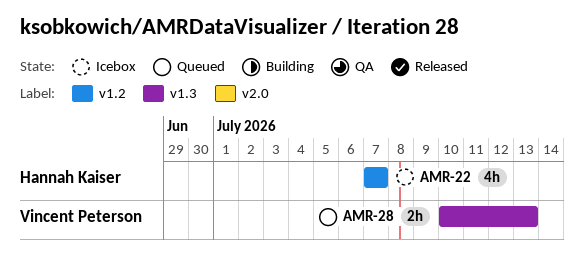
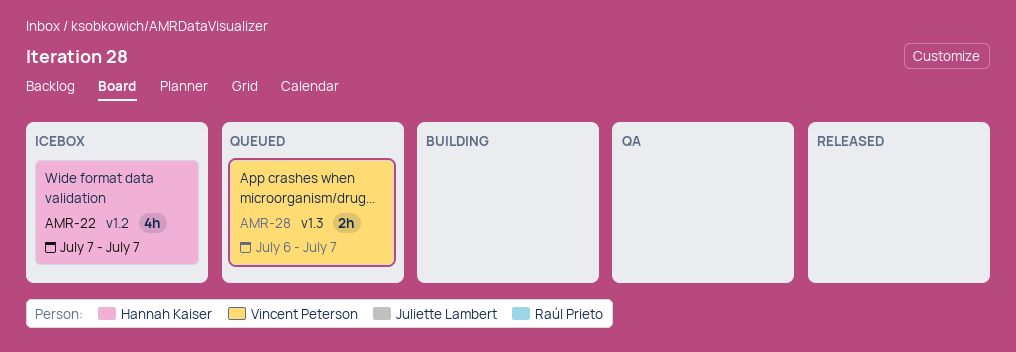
AMR-28, start: Jul 10 -> Jul 6
AMR-28, due: Jul 13 -> Jul 7

